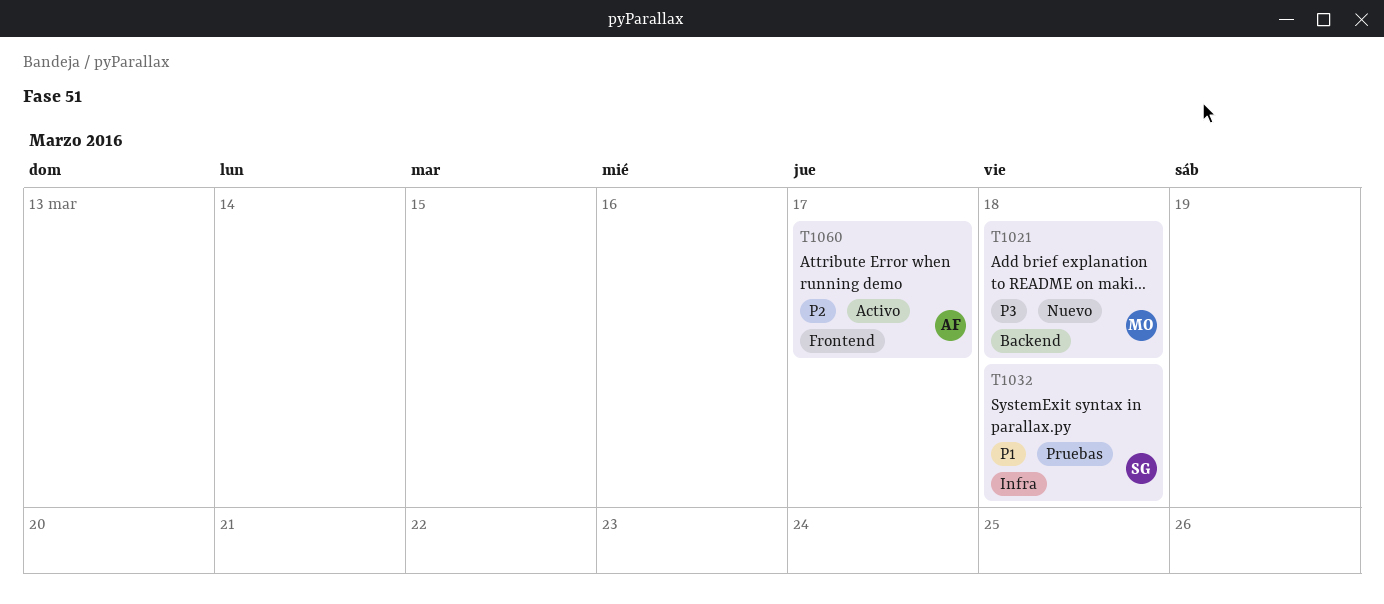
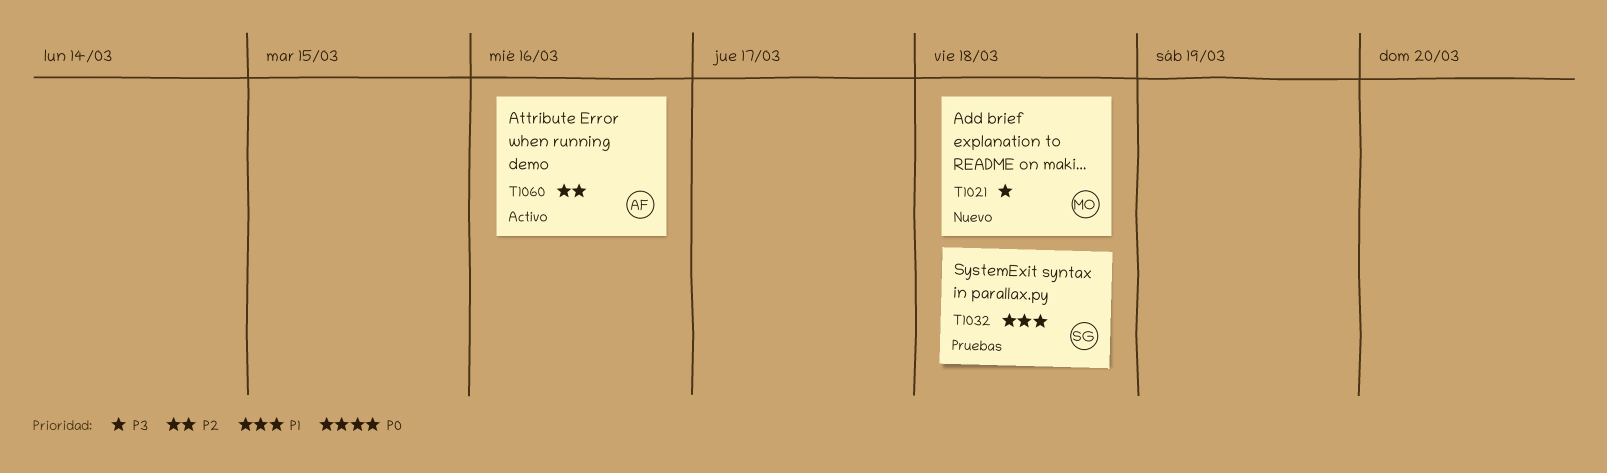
T1060, due: Mar 17 -> Mar 16

